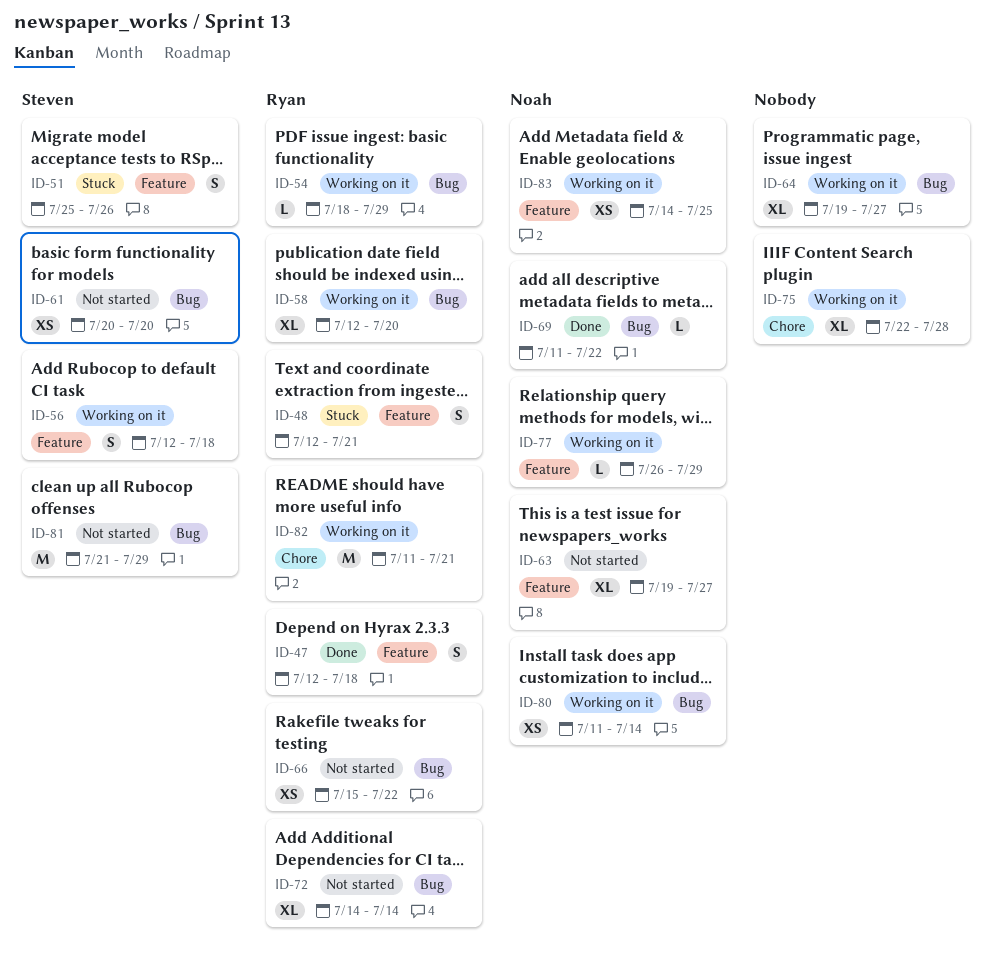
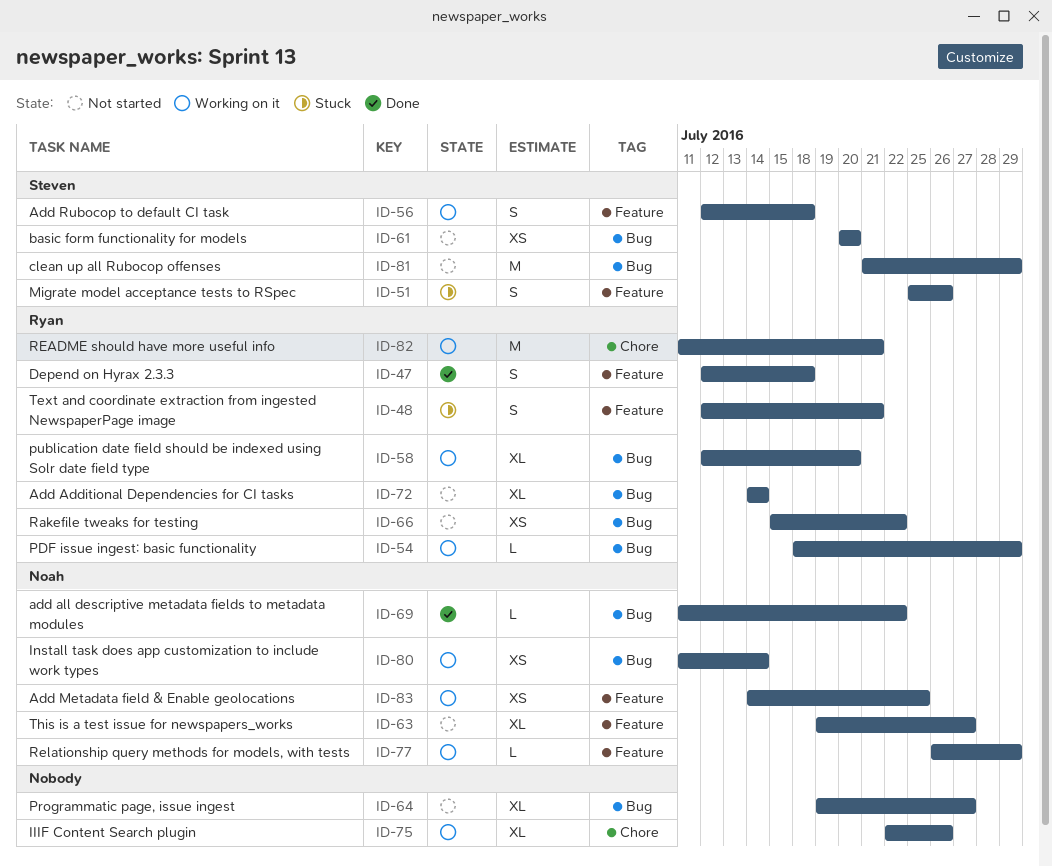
ID-64, status: Working on it -> Not started
ID-75, due: Jul 28 -> Jul 26

